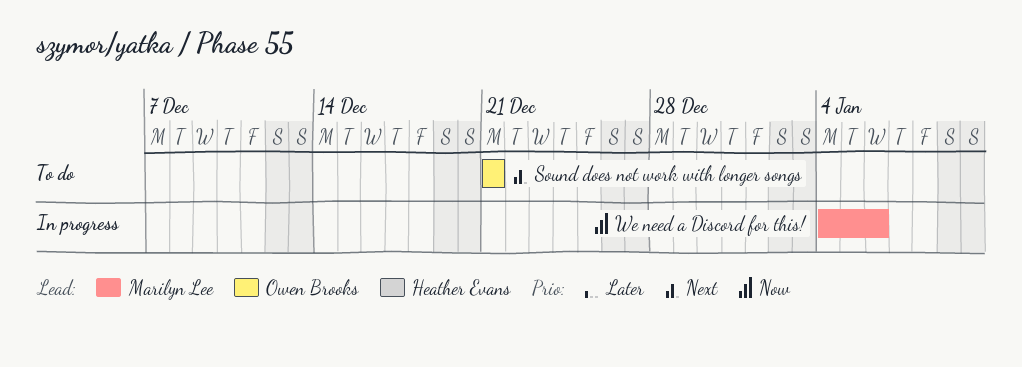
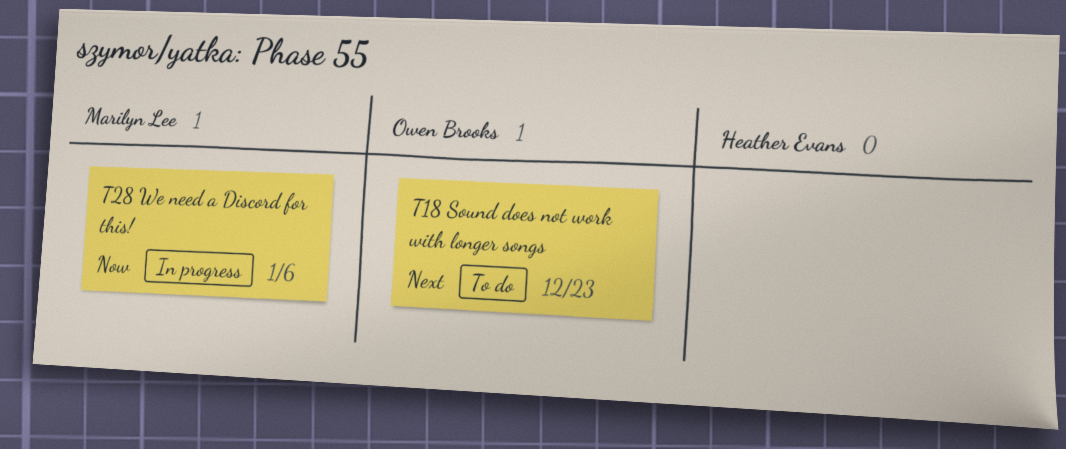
Sound does not work with longer songs, due: Dec 21 -> Dec 23

